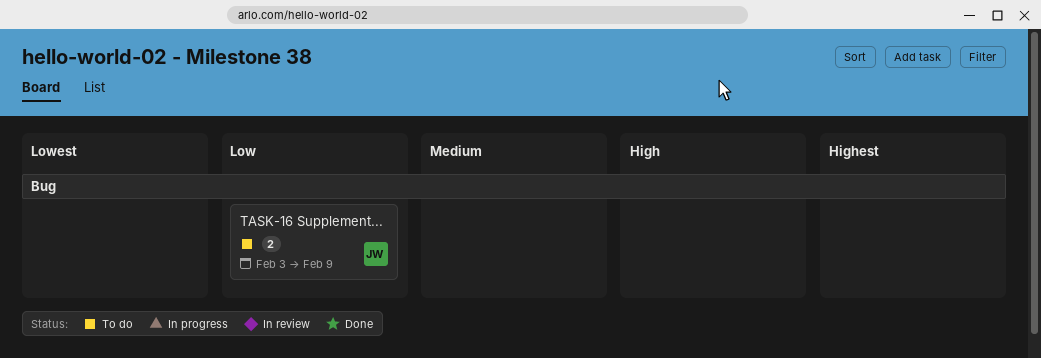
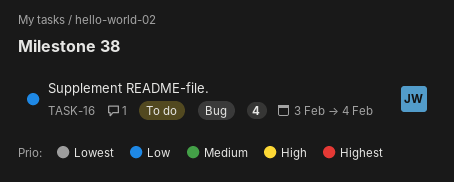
TASK-16, estimate: 2 -> 4
TASK-16, due: Feb 9 -> Feb 4

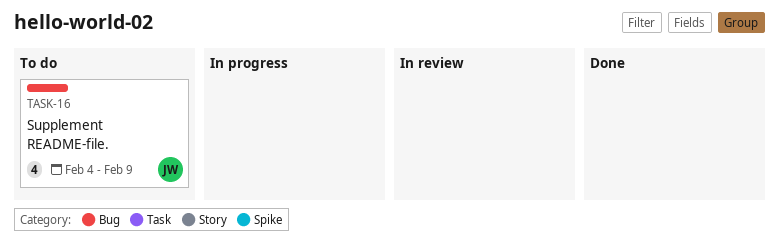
TASK-16, start: Feb 3 -> Feb 4
TASK-16, due: Feb 4 -> Feb 9

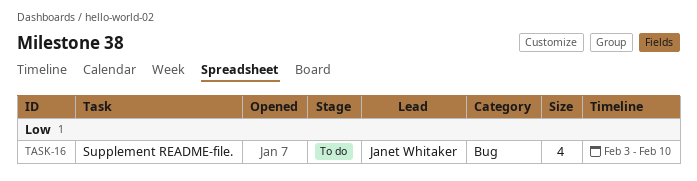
TASK-16, start: Feb 4 -> Feb 3
TASK-16, due: Feb 9 -> Feb 10

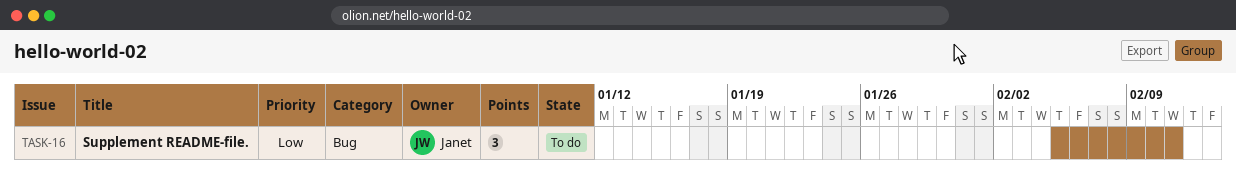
TASK-16, estimate: 4 -> 3
TASK-16, start: Feb 3 -> Feb 5
TASK-16, due: Feb 10 -> Feb 11

